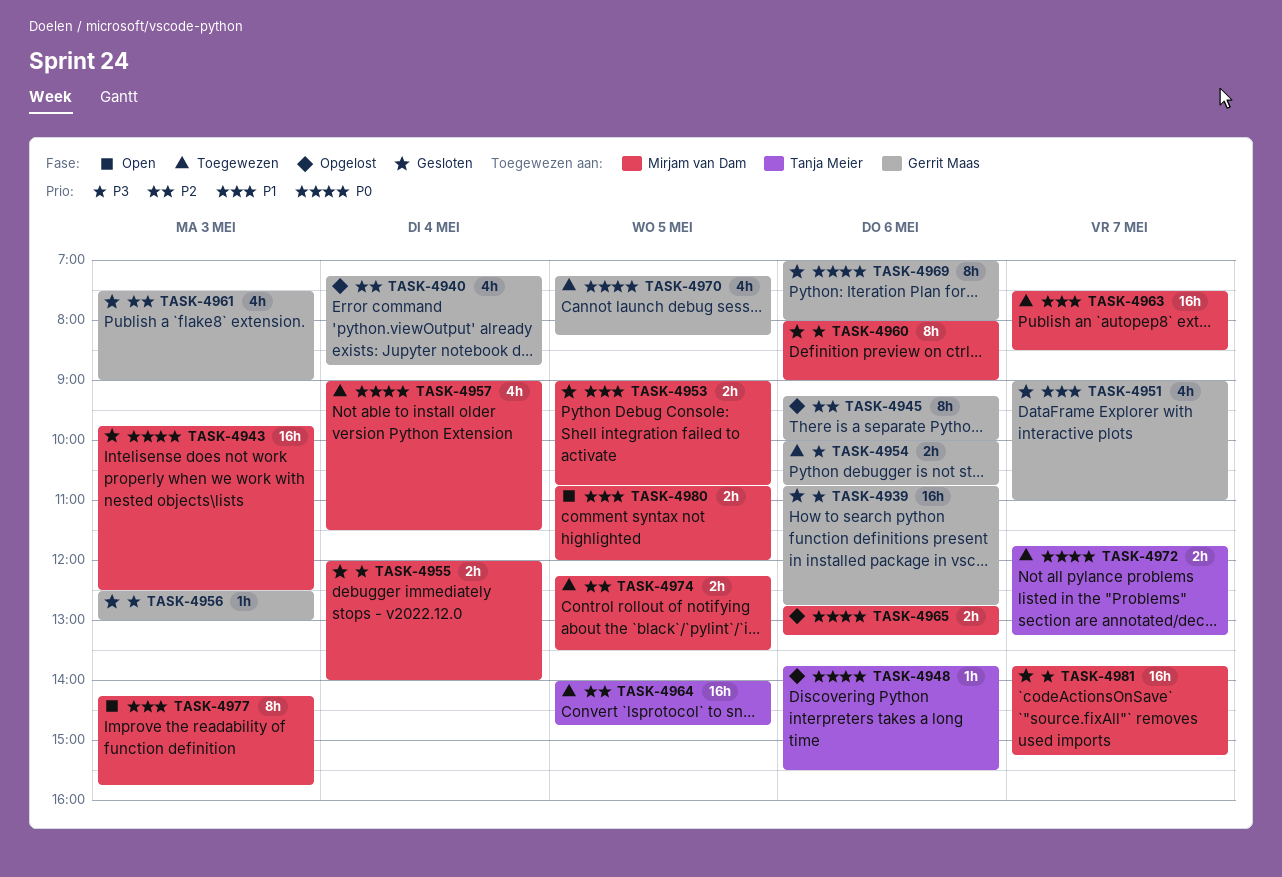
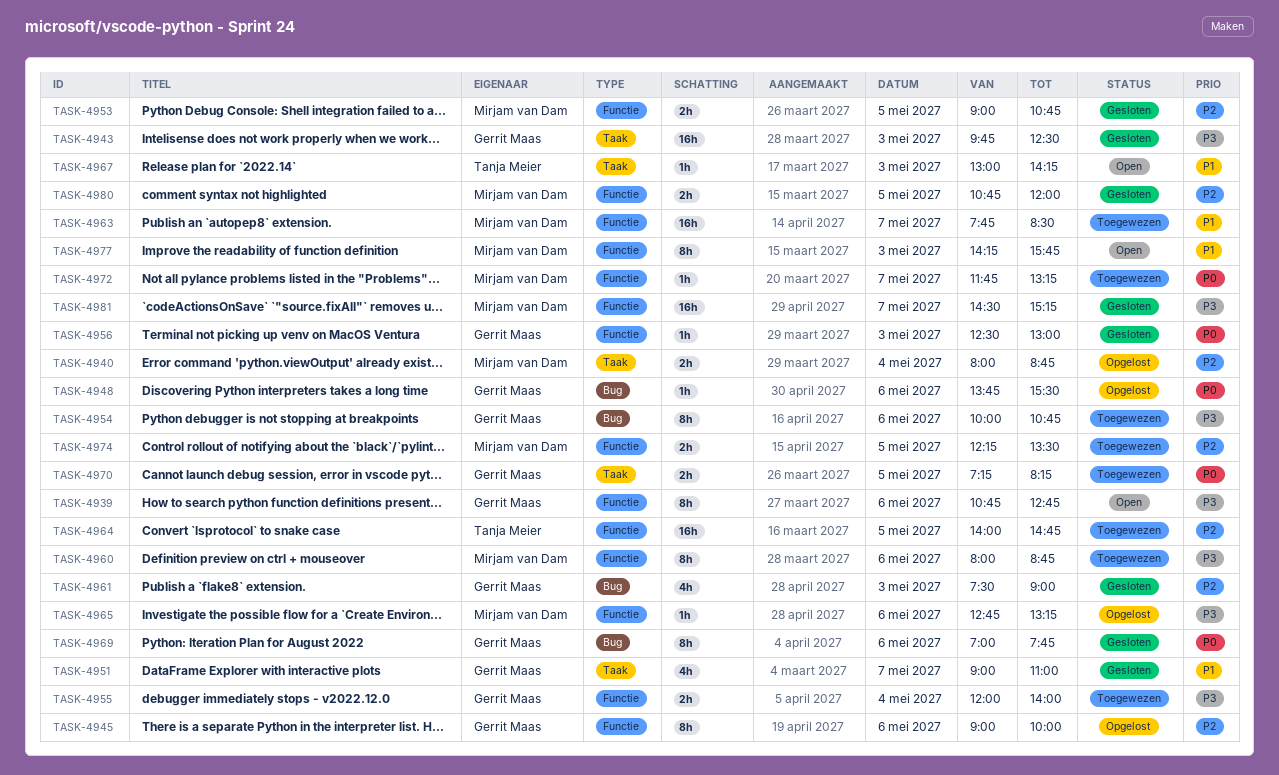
TASK-4939, status: Gesloten -> Open
TASK-4939, estimate: 16h -> 8h
TASK-4940, owner: Gerrit Maas -> Mirjam van Dam
TASK-4940, estimate: 4h -> 2h
TASK-4940, begins: 07:15 -> 08:00
TASK-4943, owner: Mirjam van Dam -> Gerrit Maas
TASK-4943, priority: P0 -> P3
TASK-4945, begins: 09:15 -> 09:00
TASK-4948, owner: Tanja Meier -> Gerrit Maas
TASK-4953, priority: P1 -> P2
TASK-4954, estimate: 2h -> 8h
TASK-4955, status: Gesloten -> Toegewezen
TASK-4955, owner: Mirjam van Dam -> Gerrit Maas
TASK-4956, priority: P3 -> P0
TASK-4957: present -> none
TASK-4960, status: Gesloten -> Toegewezen
TASK-4960, ends: 09:00 -> 08:45
TASK-4963, begins: 07:30 -> 07:45
TASK-4965, priority: P0 -> P3
TASK-4965, estimate: 2h -> 1h
TASK-4967: none -> present
TASK-4969, ends: 08:00 -> 07:45
TASK-4970, estimate: 4h -> 2h
TASK-4972, owner: Tanja Meier -> Mirjam van Dam
TASK-4972, estimate: 2h -> 1h
TASK-4980, status: Open -> Gesloten
TASK-4980, priority: P1 -> P2
TASK-4981, begins: 13:45 -> 14:30

